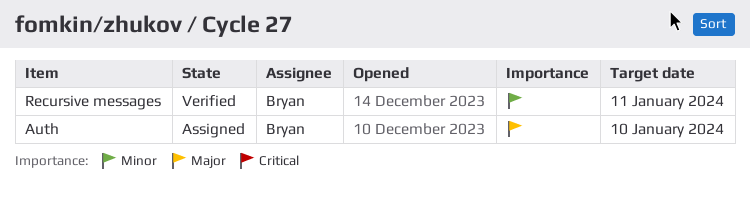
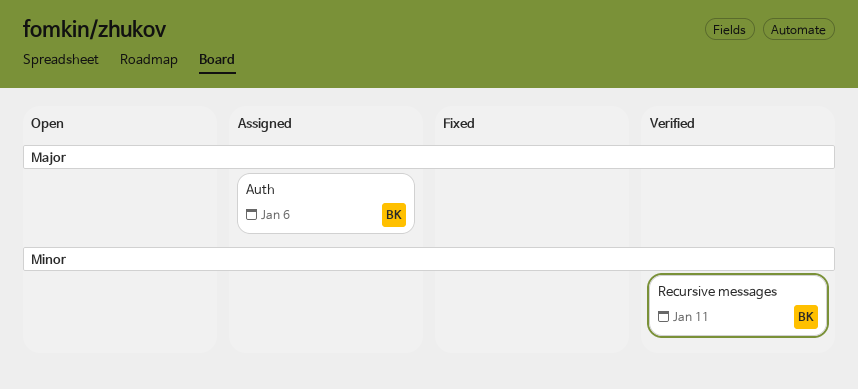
Auth, due: Jan 10 -> Jan 6

